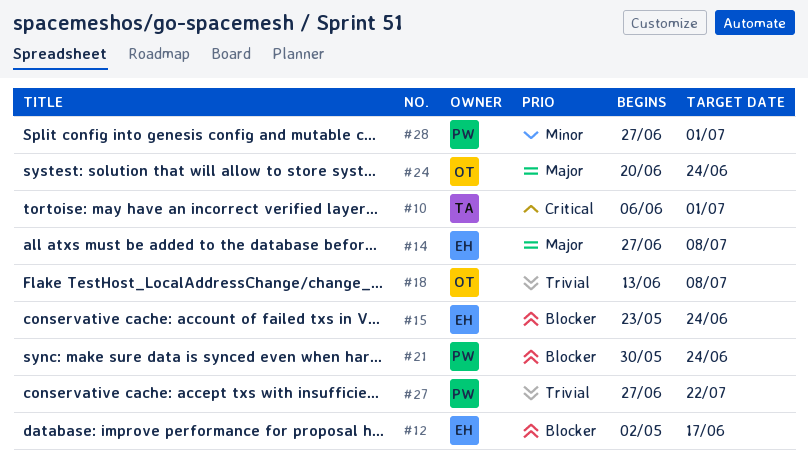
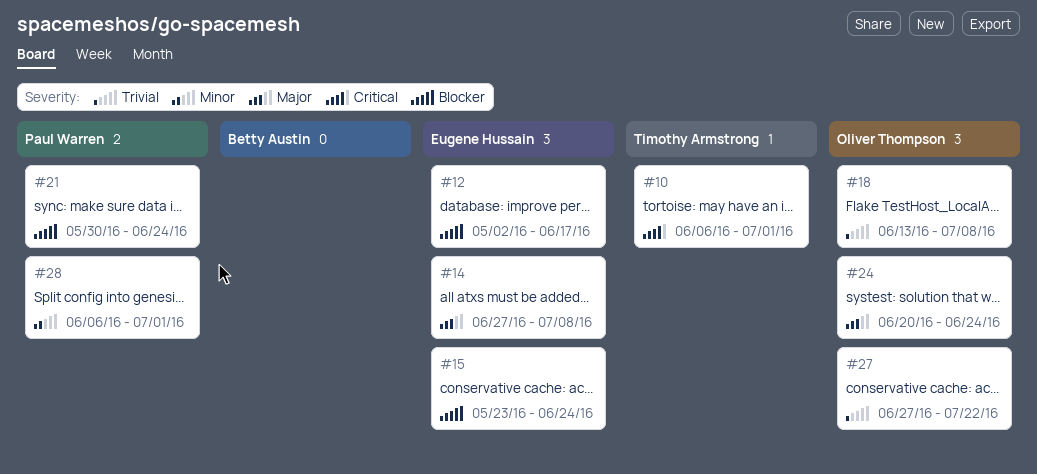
#27, owner: Paul Warren -> Oliver Thompson
#28, start: Jun 27 -> Jun 6

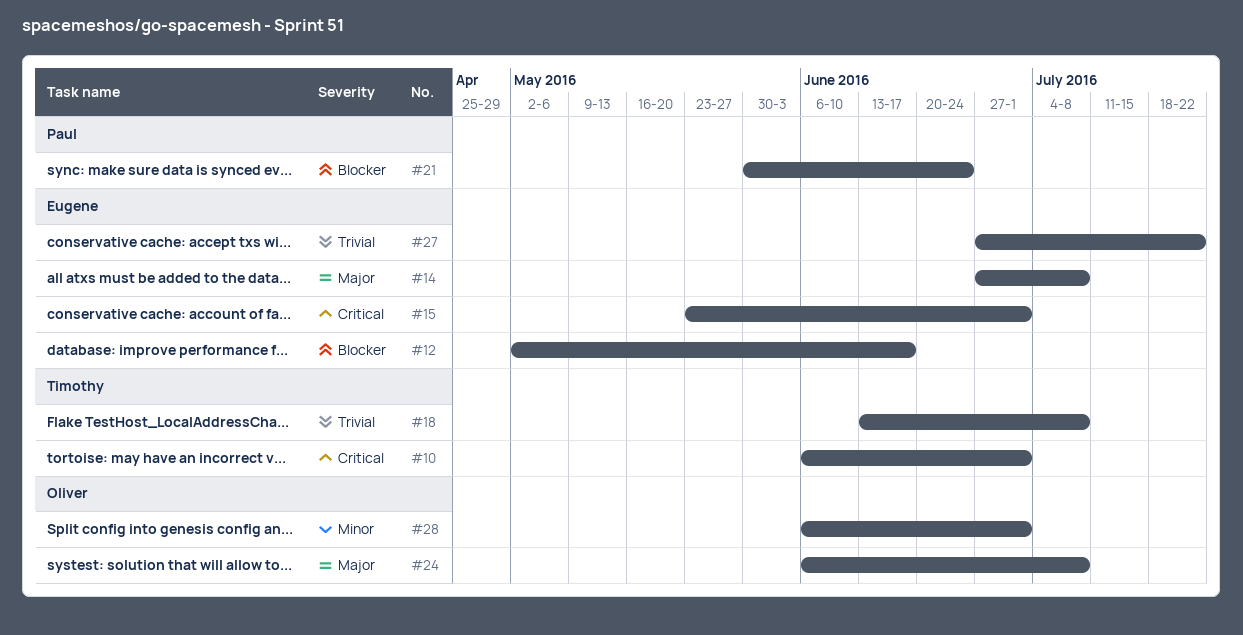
#15, priority: Blocker -> Critical
#15, due: Jun 24 -> Jul 1
#18, owner: Oliver Thompson -> Timothy Armstrong
#24, start: Jun 20 -> Jun 6
#24, due: Jun 24 -> Jul 8
#27, owner: Oliver Thompson -> Eugene Hussain
#28, owner: Paul Warren -> Oliver Thompson

